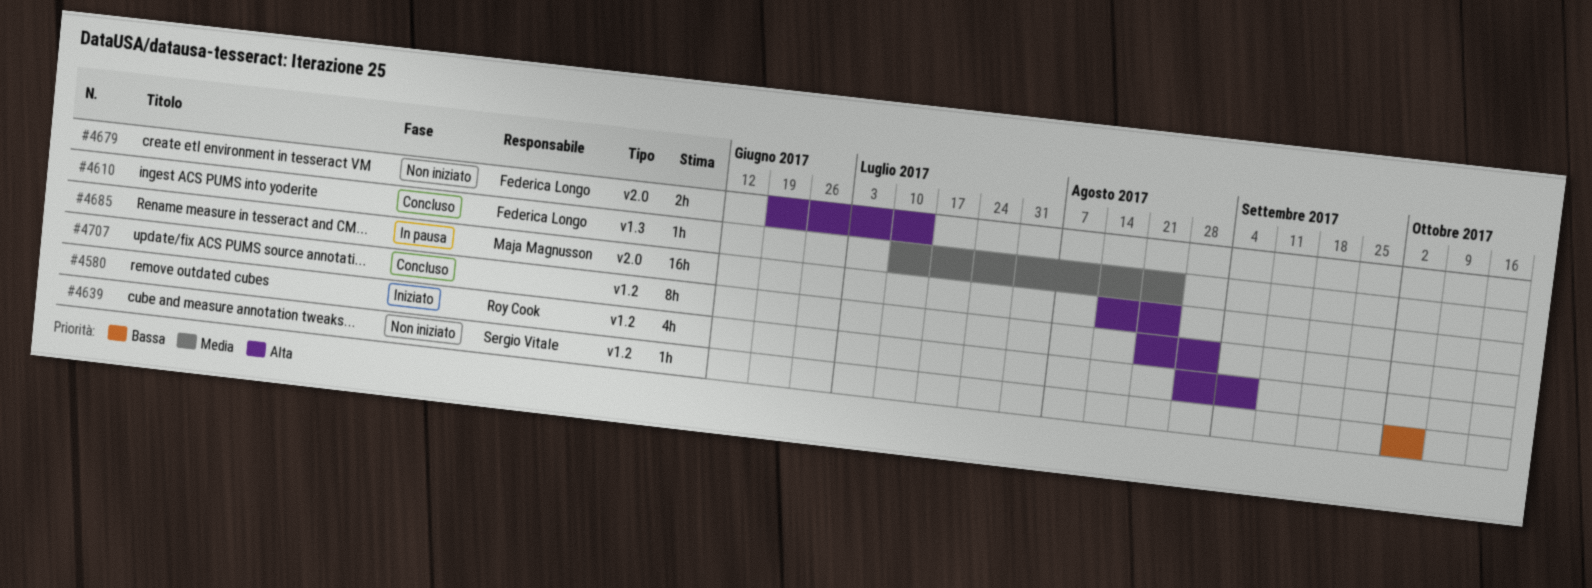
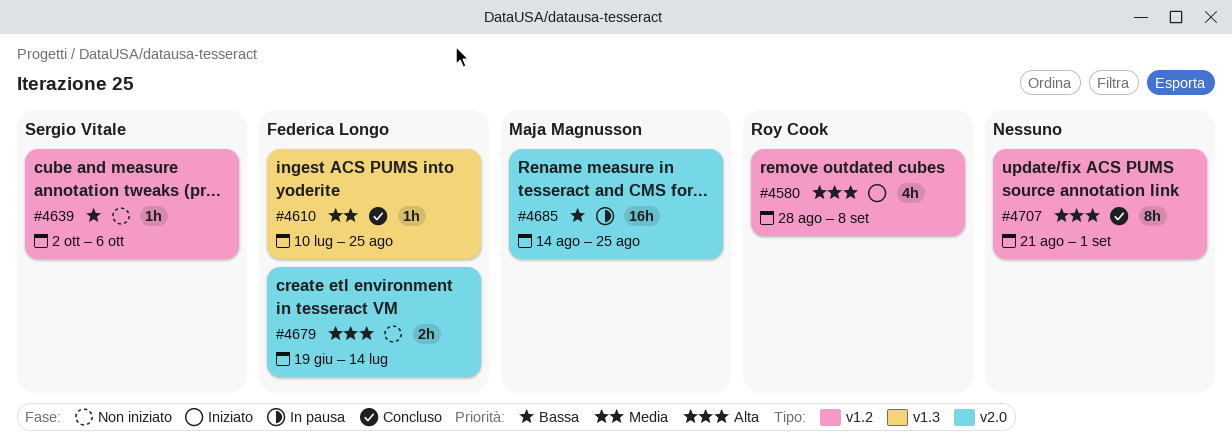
#4685, priority: Alta -> Bassa

